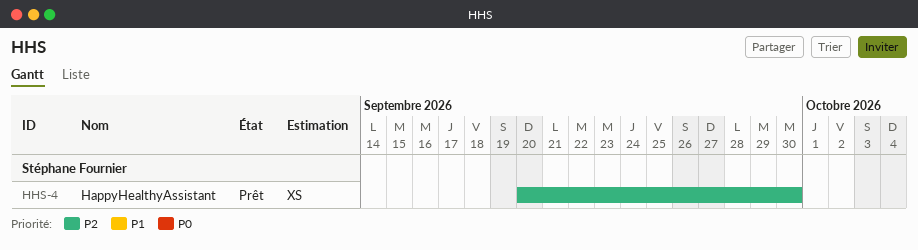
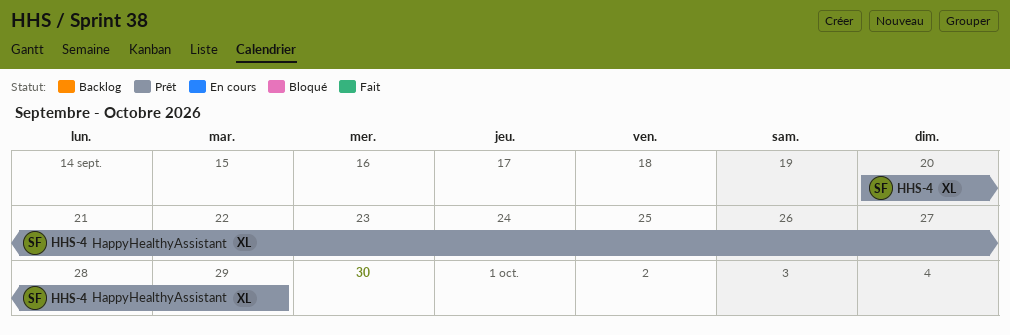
HHS-4, estimate: XS -> XL
HHS-4, due: Sep 30 -> Sep 29

